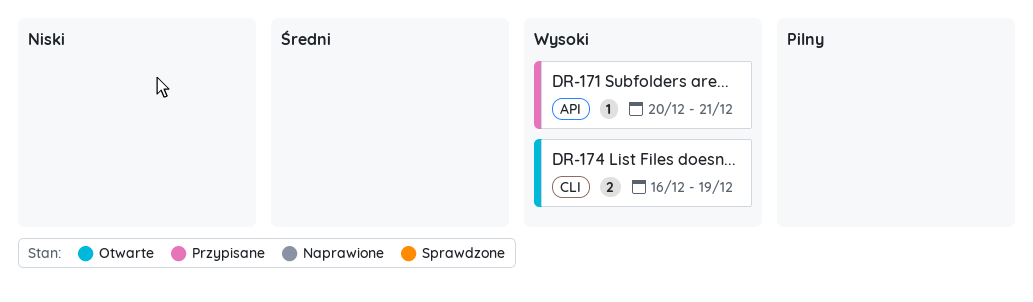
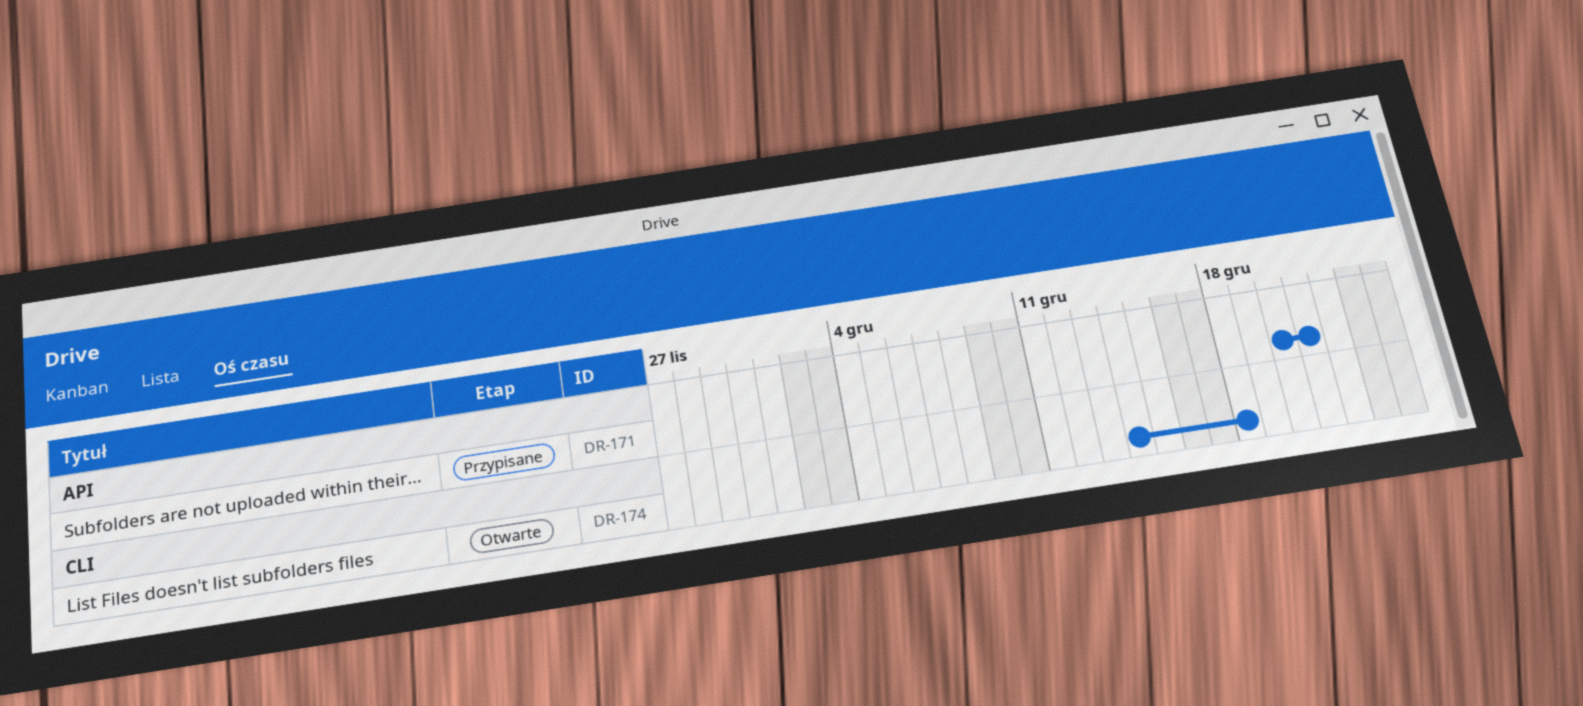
DR-174, start: Dec 16 -> Dec 14
DR-174, due: Dec 19 -> Dec 18

